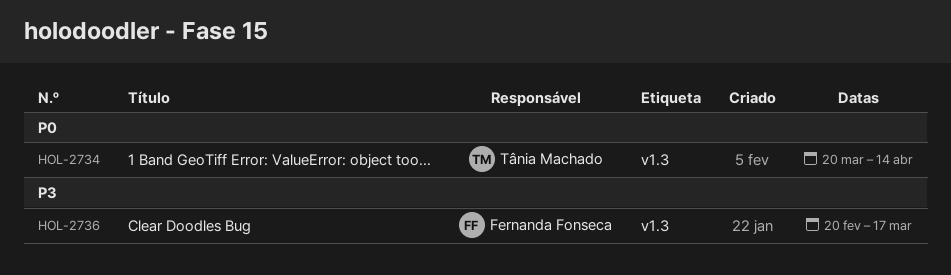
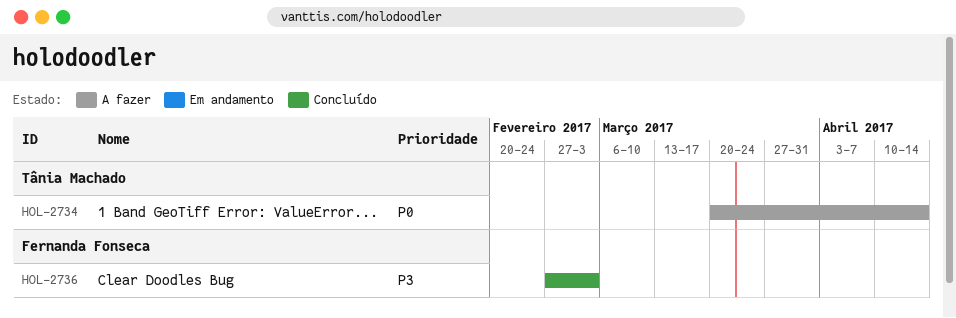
HOL-2736, start: Feb 20 -> Feb 27
HOL-2736, due: Mar 17 -> Mar 3

